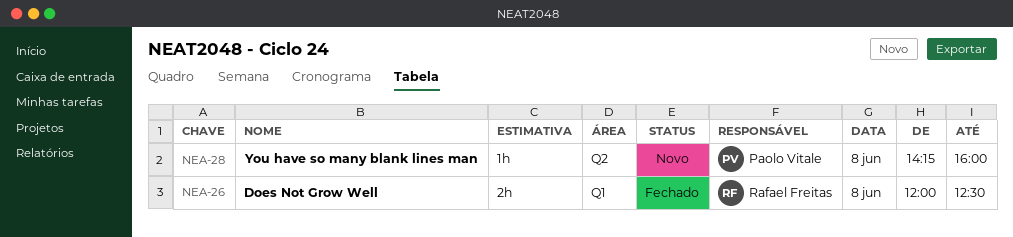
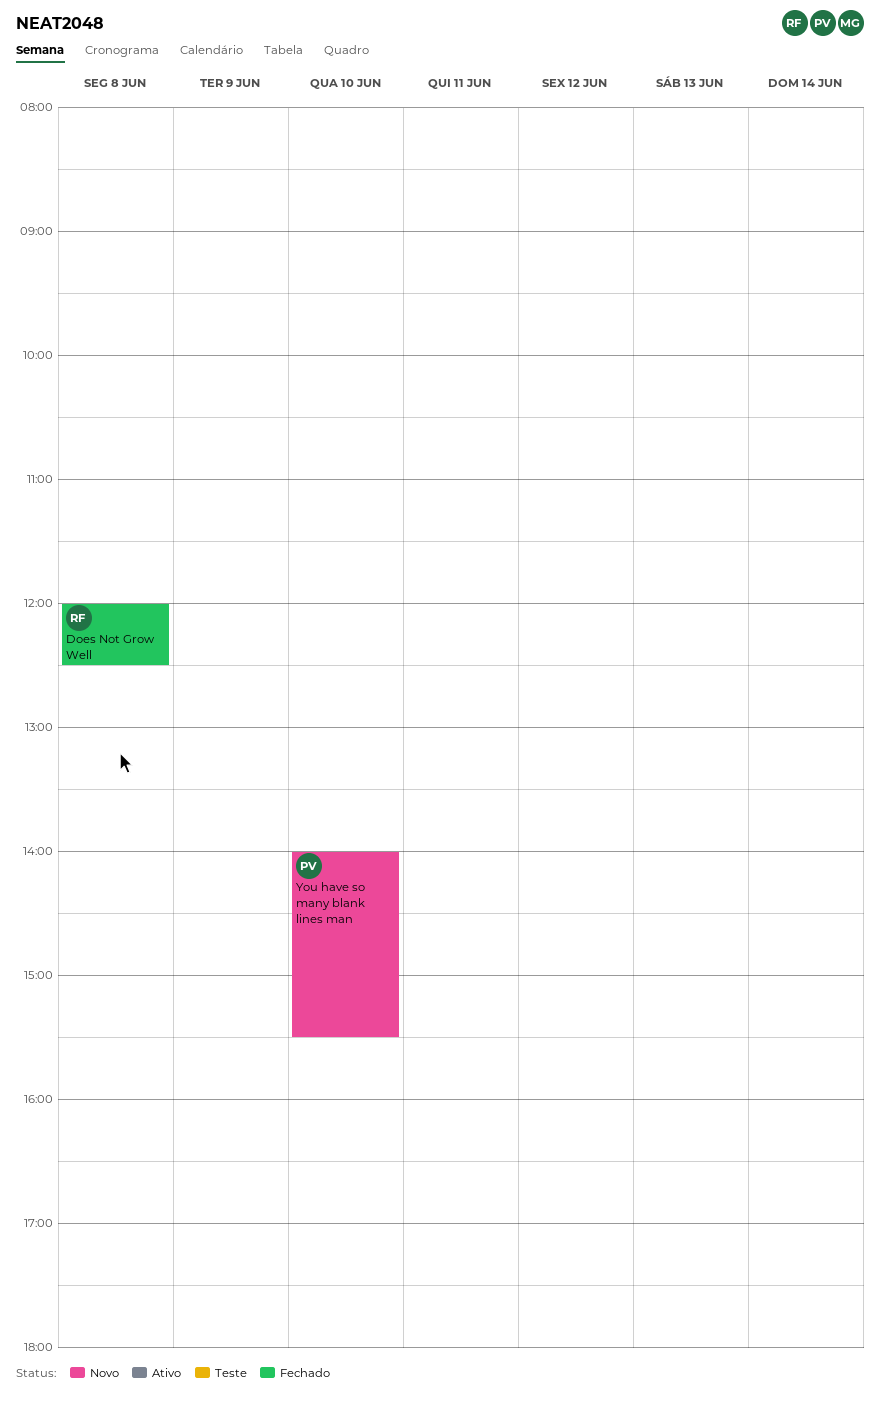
You have so many blank lines man, day: Jun 8 -> Jun 10
You have so many blank lines man, begins: 14:15 -> 14:00
You have so many blank lines man, ends: 16:00 -> 15:30

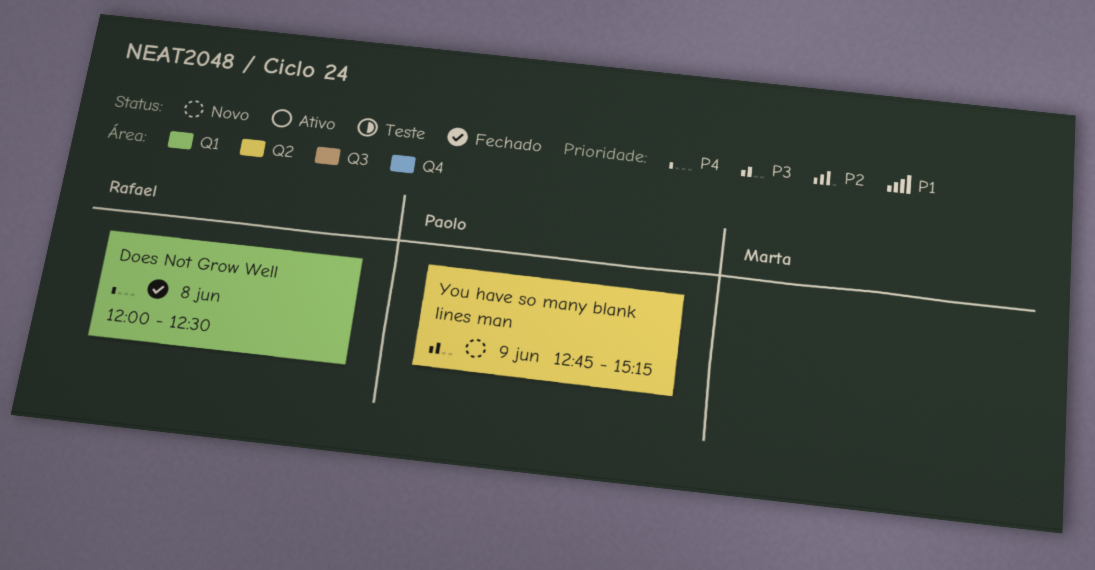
You have so many blank lines man, day: Jun 10 -> Jun 9
You have so many blank lines man, begins: 14:00 -> 12:45
You have so many blank lines man, ends: 15:30 -> 15:15

